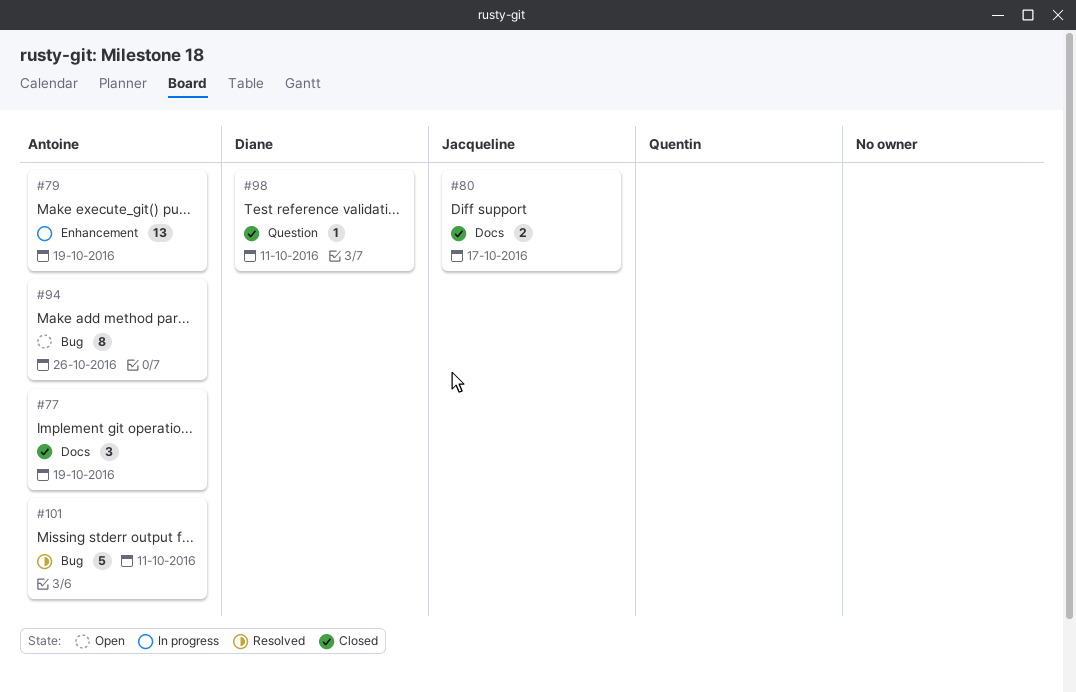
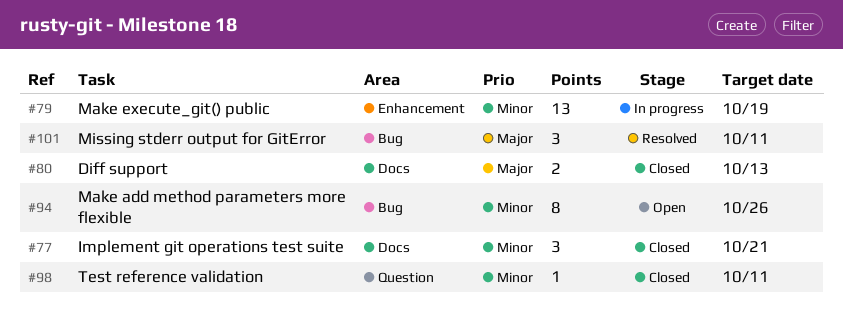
#77, due: Oct 19 -> Oct 21
#80, due: Oct 17 -> Oct 13
#101, estimate: 5 -> 3

